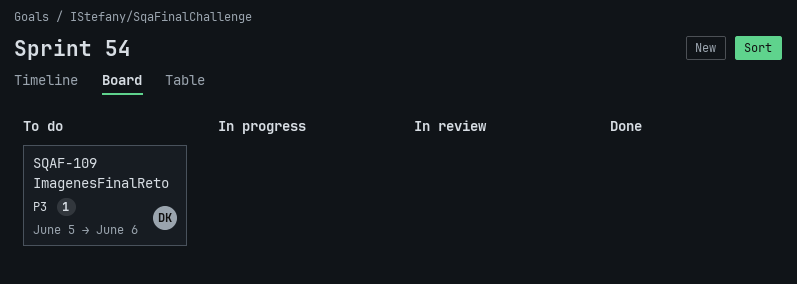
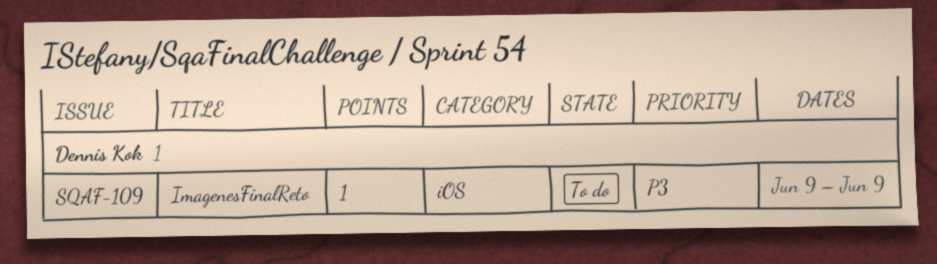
SQAF-109, start: Jun 5 -> Jun 9
SQAF-109, due: Jun 6 -> Jun 9

